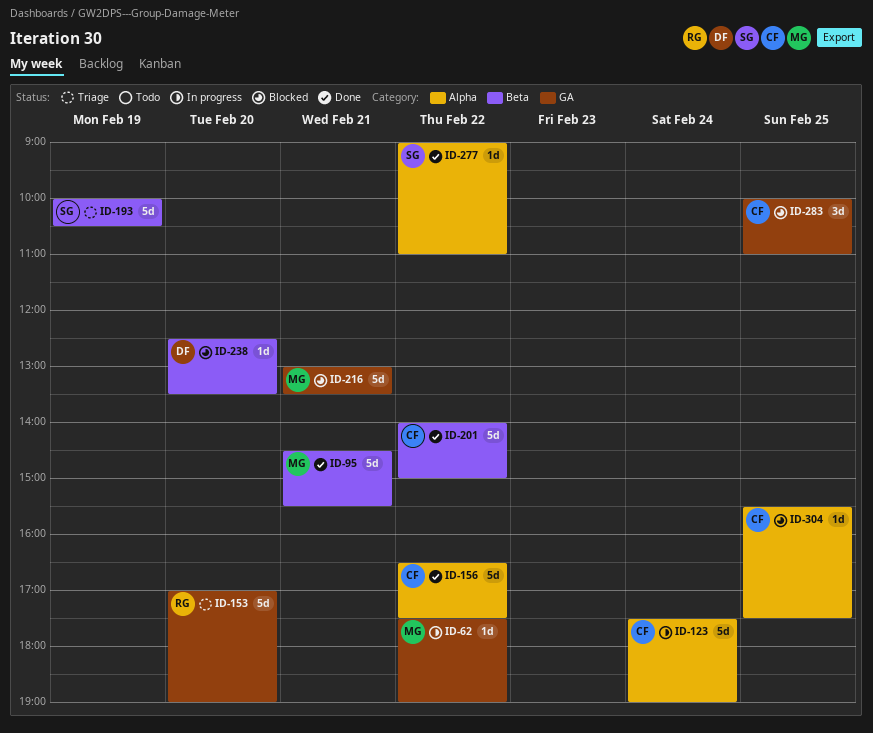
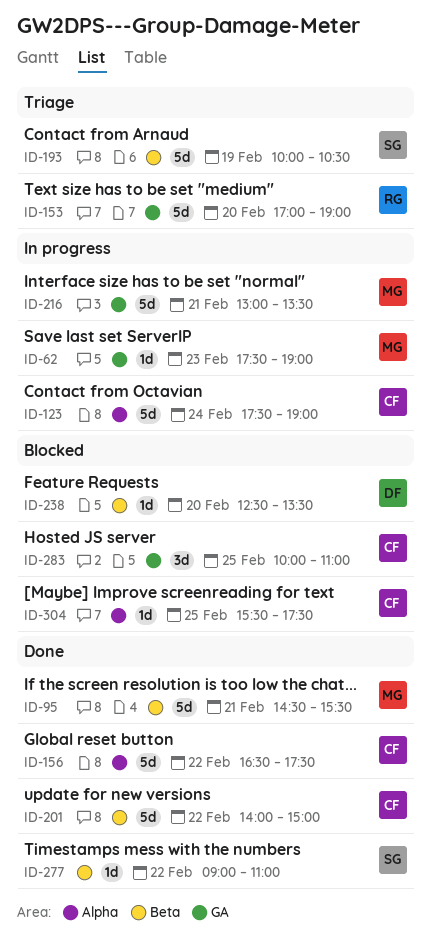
ID-62, day: Feb 22 -> Feb 23
ID-216, status: Blocked -> In progress
ID-277, label: Alpha -> Beta

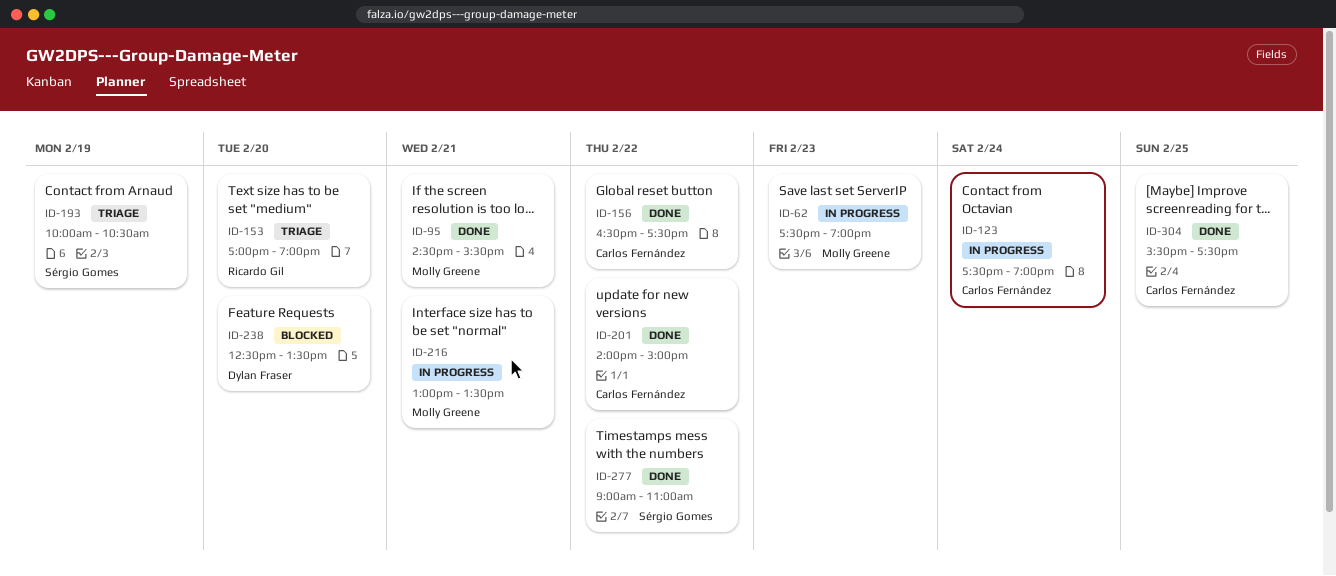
ID-283: present -> none
ID-304, status: Blocked -> Done

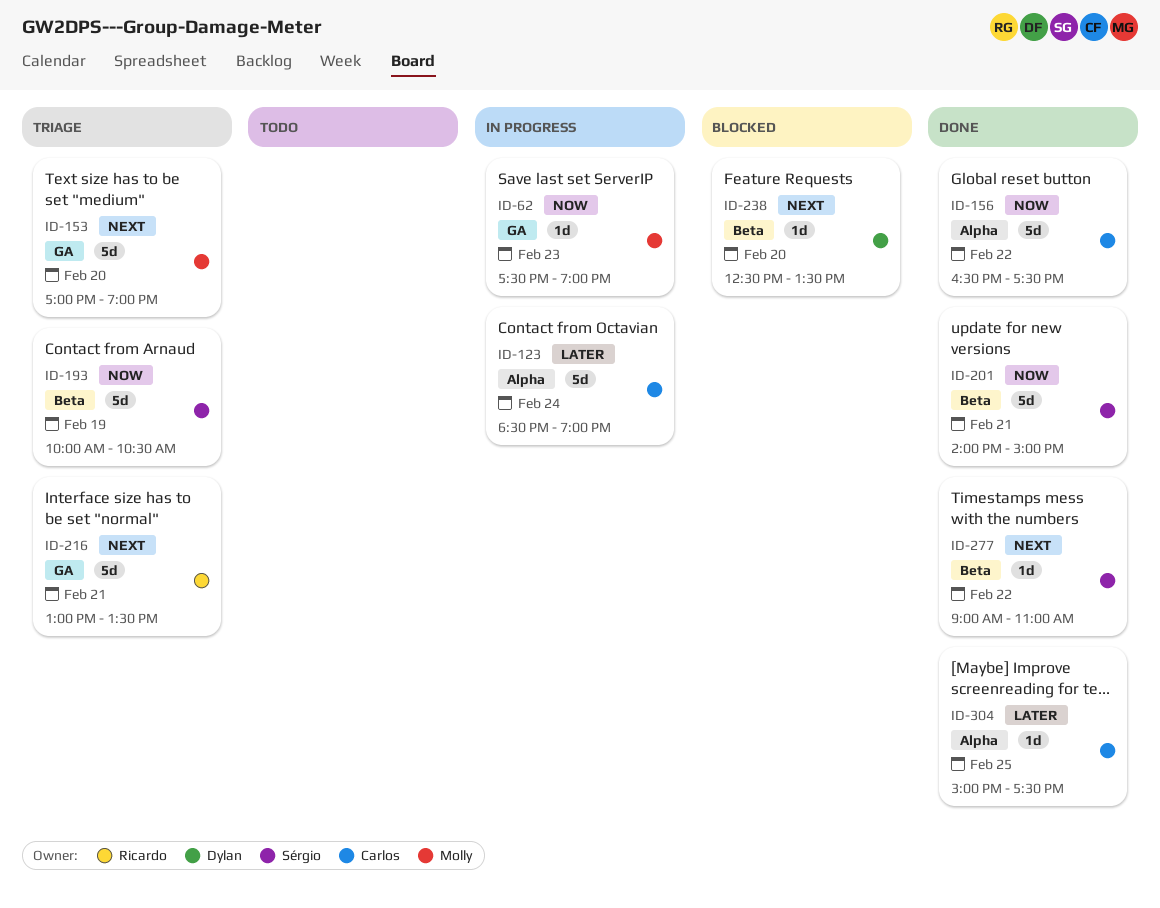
ID-95: present -> none
ID-123, begins: 17:30 -> 18:30
ID-153, owner: Ricardo Gil -> Molly Greene
ID-201, owner: Carlos Fernández -> Sérgio Gomes
ID-201, day: Feb 22 -> Feb 21
ID-216, status: In progress -> Triage
ID-216, owner: Molly Greene -> Ricardo Gil
ID-304, begins: 15:30 -> 15:00

